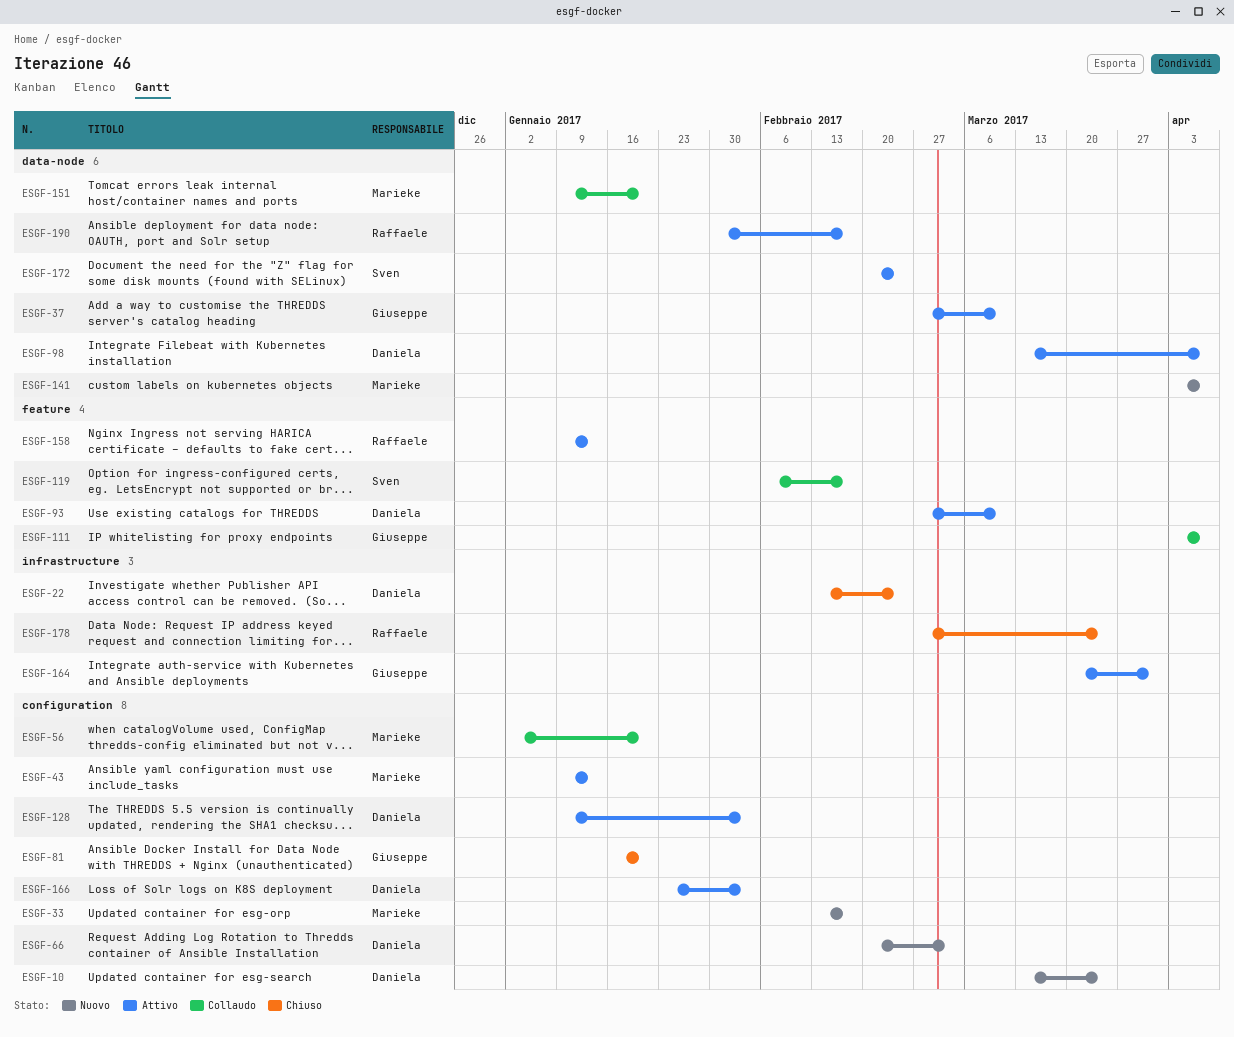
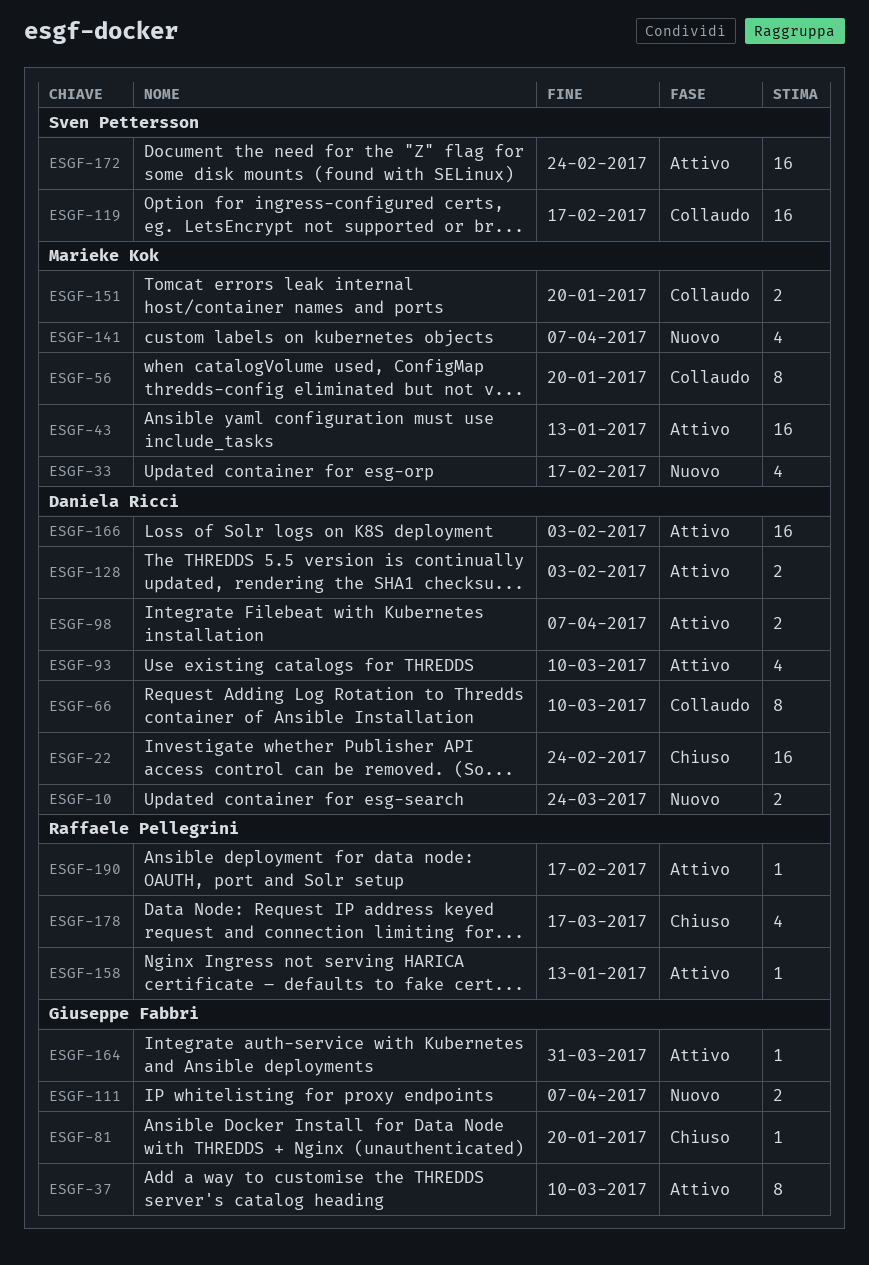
ESGF-66, status: Nuovo -> Collaudo
ESGF-66, due: Mar 3 -> Mar 10
ESGF-111, status: Collaudo -> Nuovo
ESGF-178, due: Mar 24 -> Mar 17

